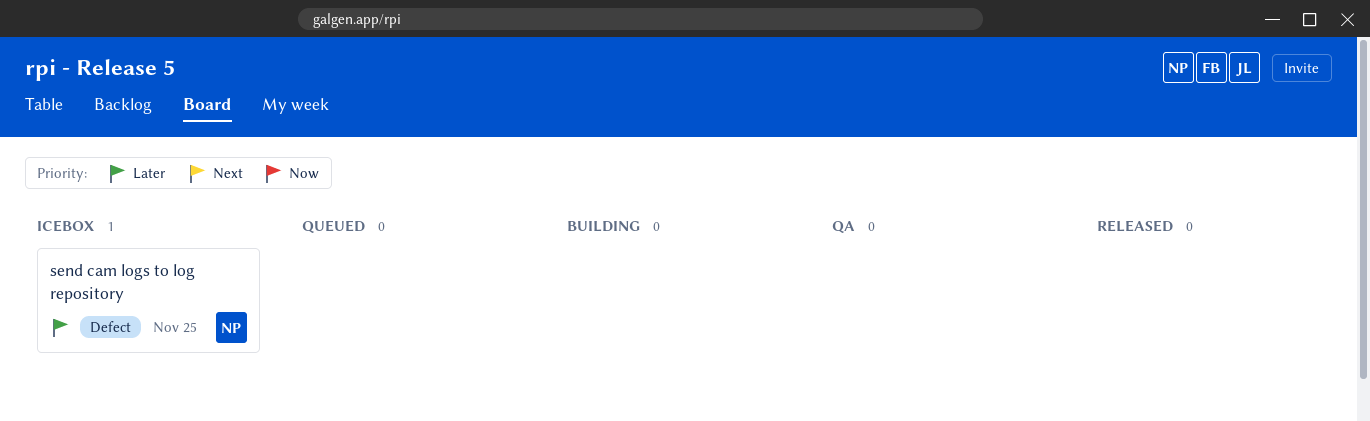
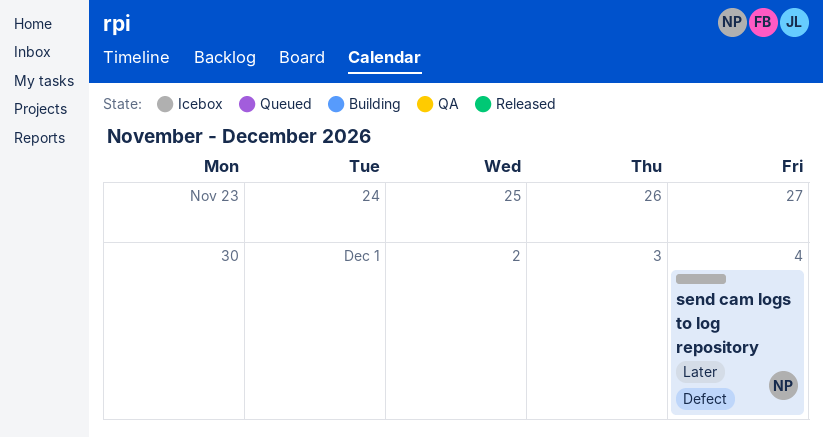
send cam logs to log repository, due: Nov 25 -> Dec 4

